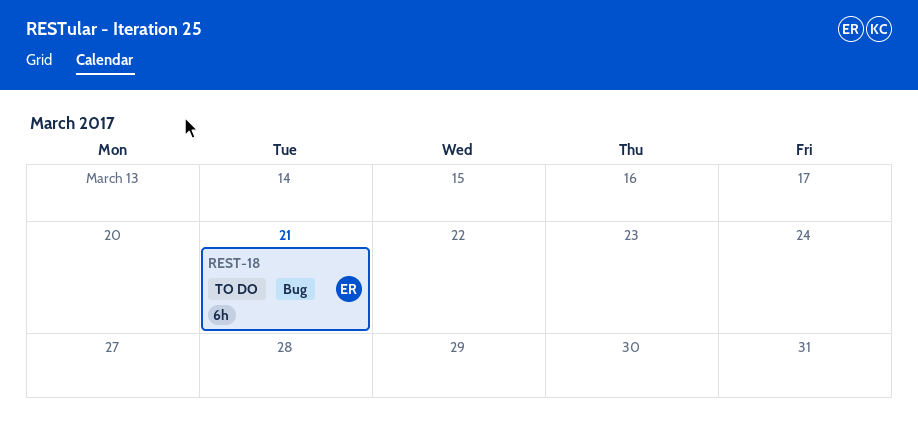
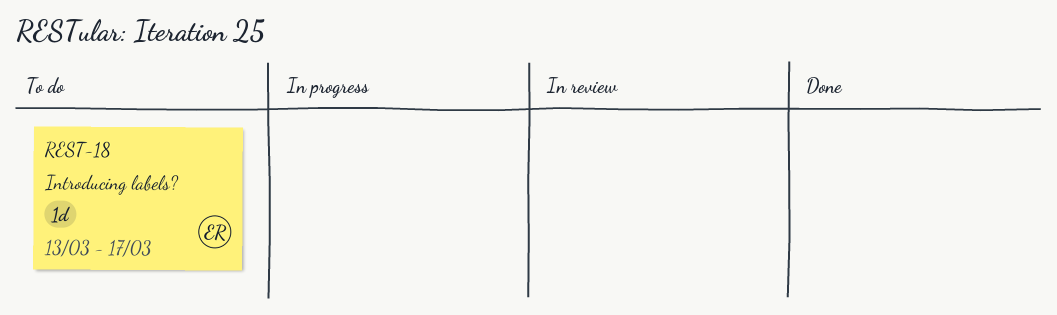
REST-18, estimate: 6h -> 1d
REST-18, due: Mar 21 -> Mar 17

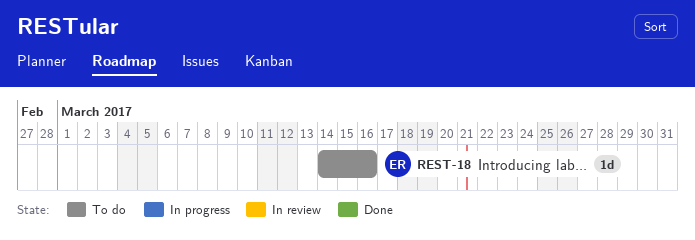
REST-18, start: Mar 13 -> Mar 14
REST-18, due: Mar 17 -> Mar 16

